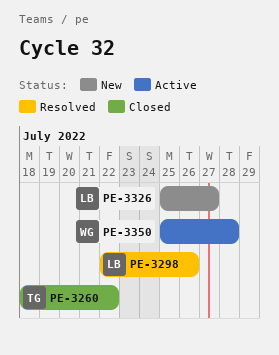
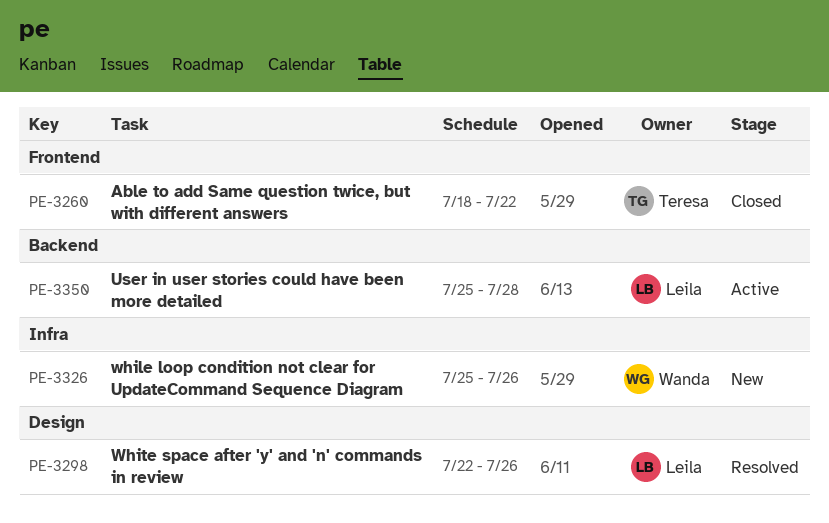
PE-3326, owner: Leila -> Wanda
PE-3326, due: Jul 27 -> Jul 26
PE-3350, owner: Wanda -> Leila

